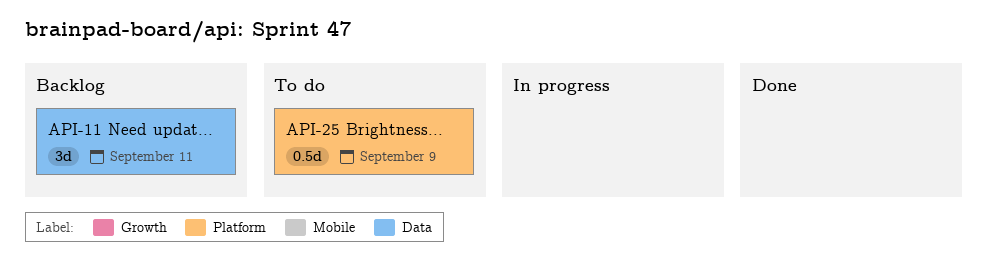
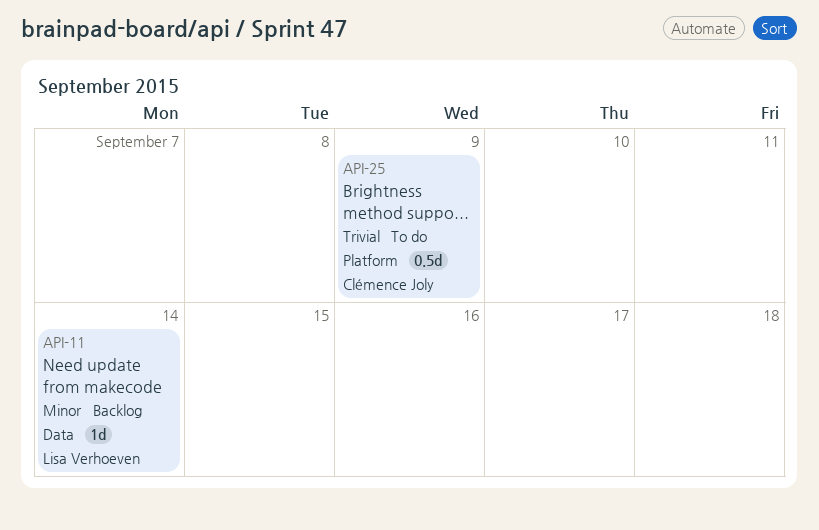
API-11, estimate: 3d -> 1d
API-11, due: Sep 11 -> Sep 14

